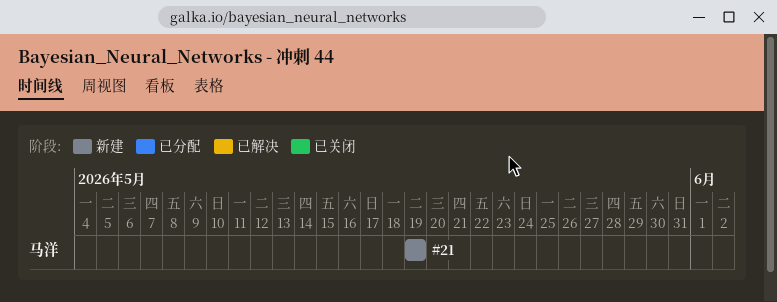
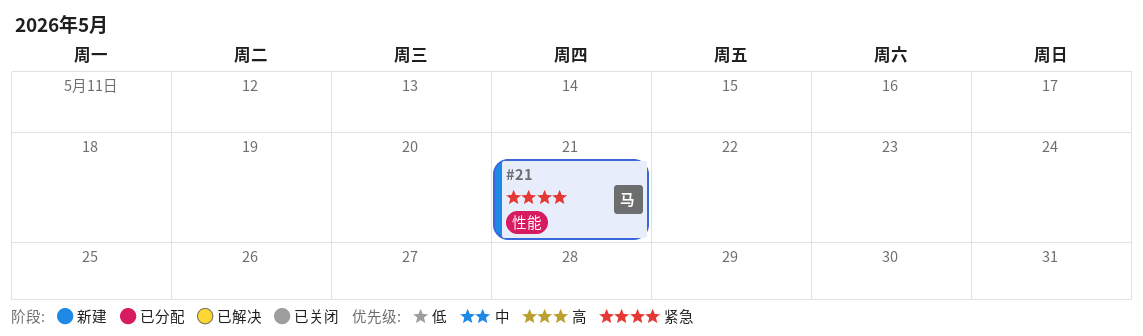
#21, due: May 19 -> May 21

